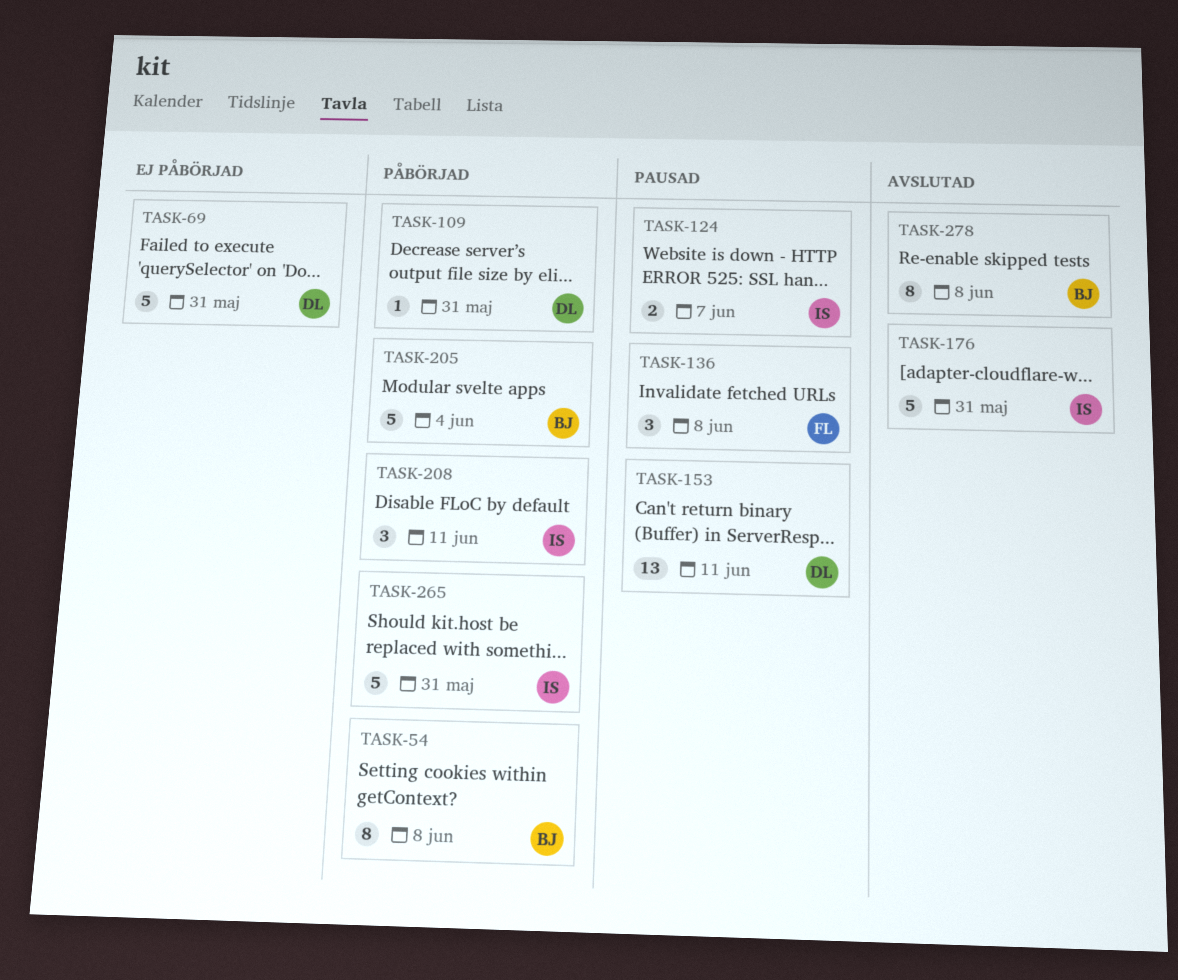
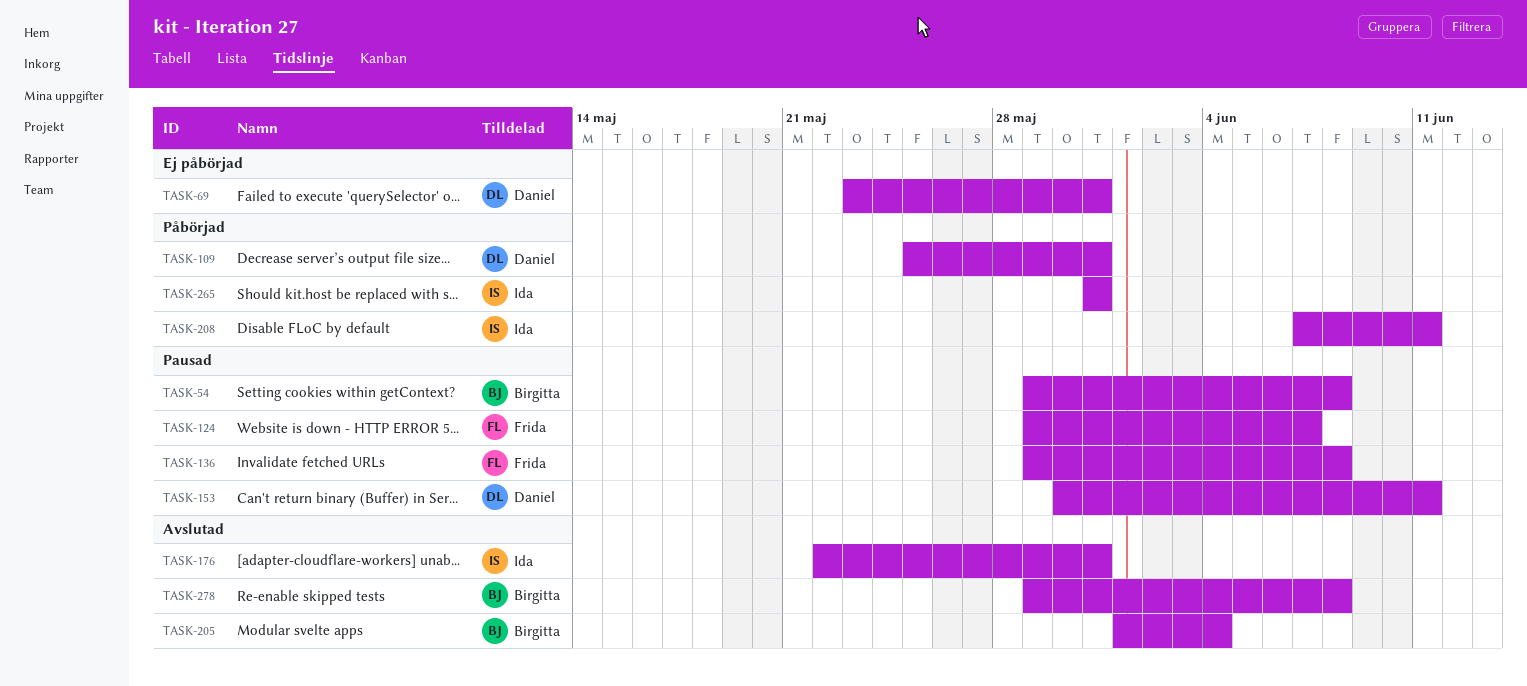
TASK-54, status: Påbörjad -> Pausad
TASK-124, owner: Ida -> Frida
TASK-205, status: Påbörjad -> Avslutad

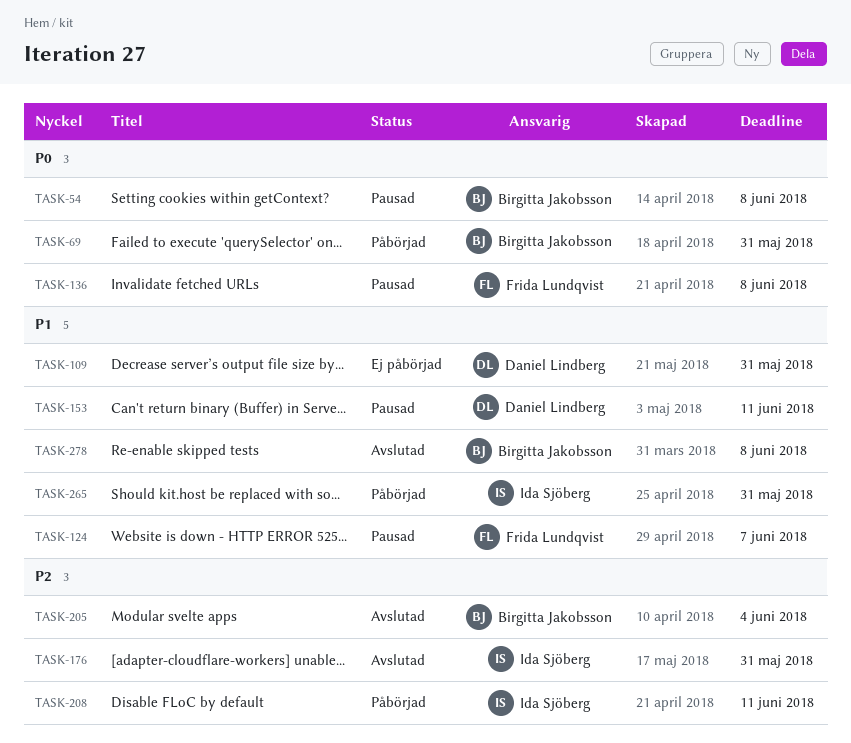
TASK-69, status: Ej påbörjad -> Påbörjad
TASK-69, owner: Daniel Lindberg -> Birgitta Jakobsson
TASK-109, status: Påbörjad -> Ej påbörjad

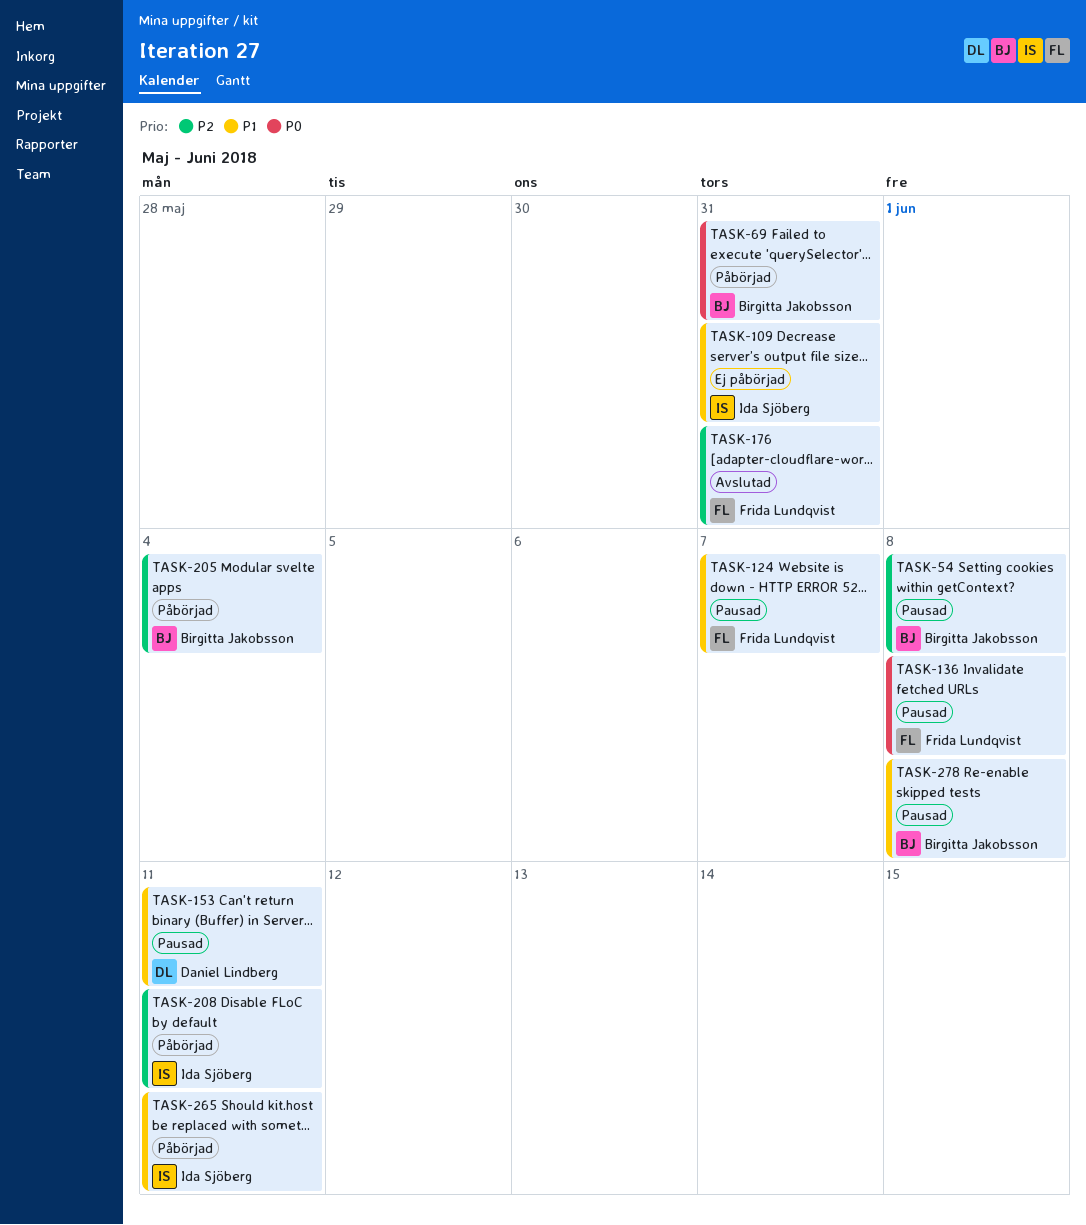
TASK-54, priority: P0 -> P2
TASK-109, owner: Daniel Lindberg -> Ida Sjöberg
TASK-176, owner: Ida Sjöberg -> Frida Lundqvist
TASK-205, status: Avslutad -> Påbörjad
TASK-265, due: May 31 -> Jun 11
TASK-278, status: Avslutad -> Pausad

